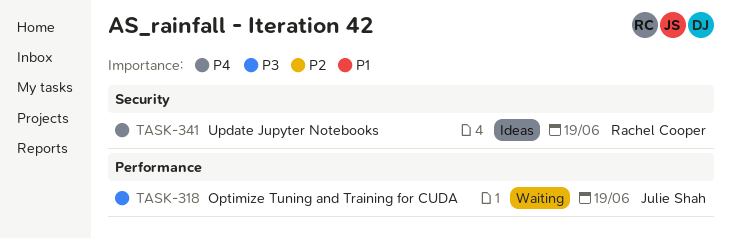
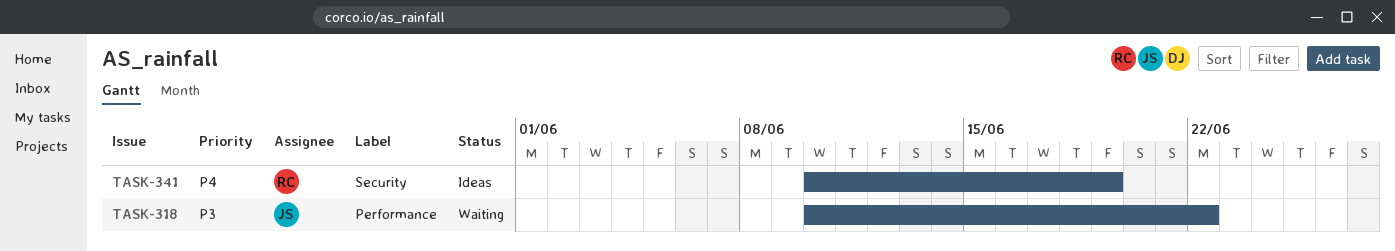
TASK-318, due: Jun 19 -> Jun 22

